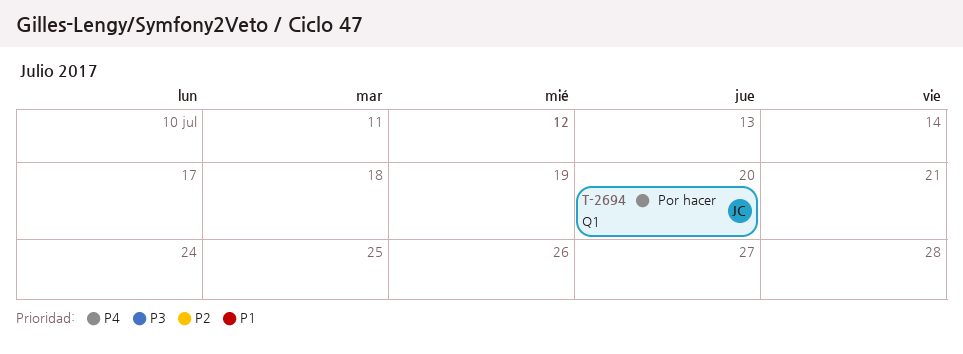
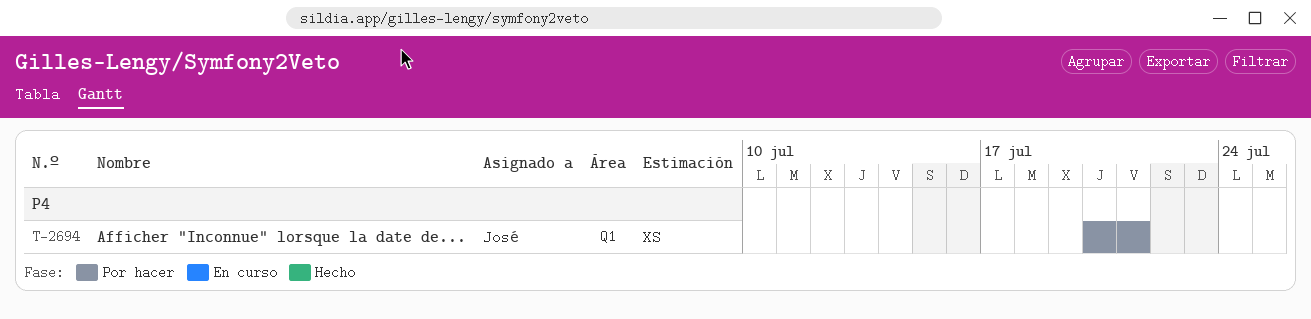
T-2694, due: Jul 20 -> Jul 21

